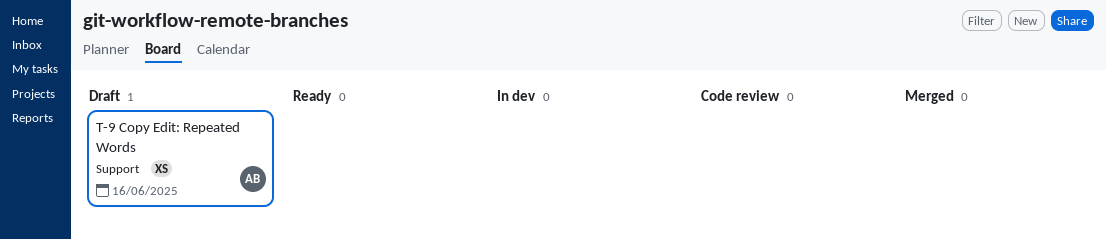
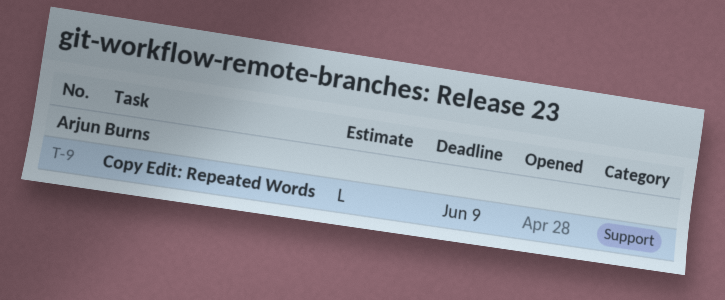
T-9, estimate: XS -> L
T-9, due: Jun 16 -> Jun 9

